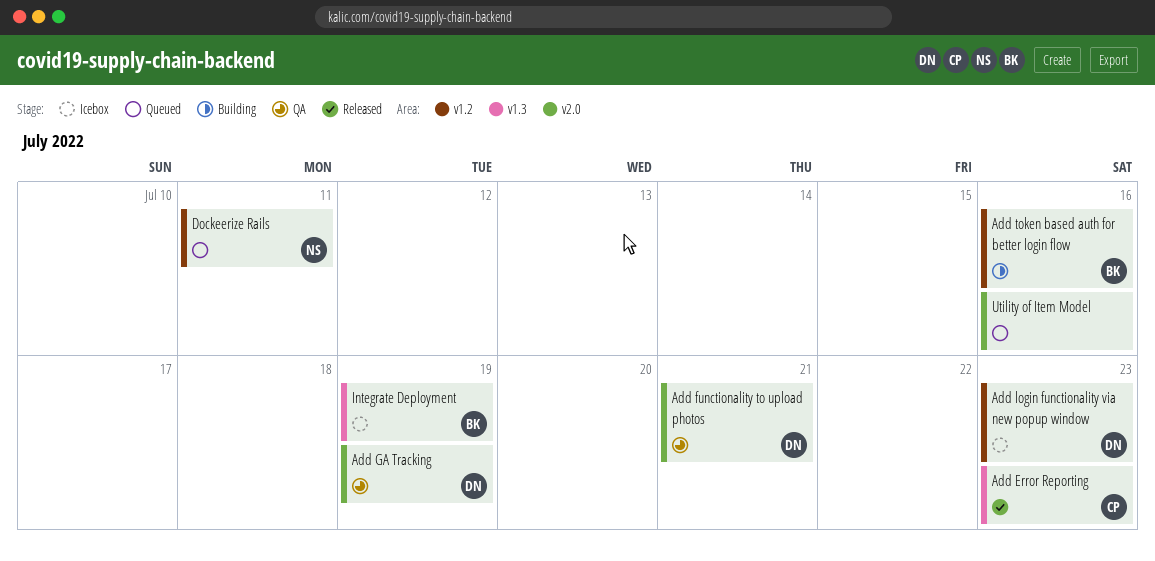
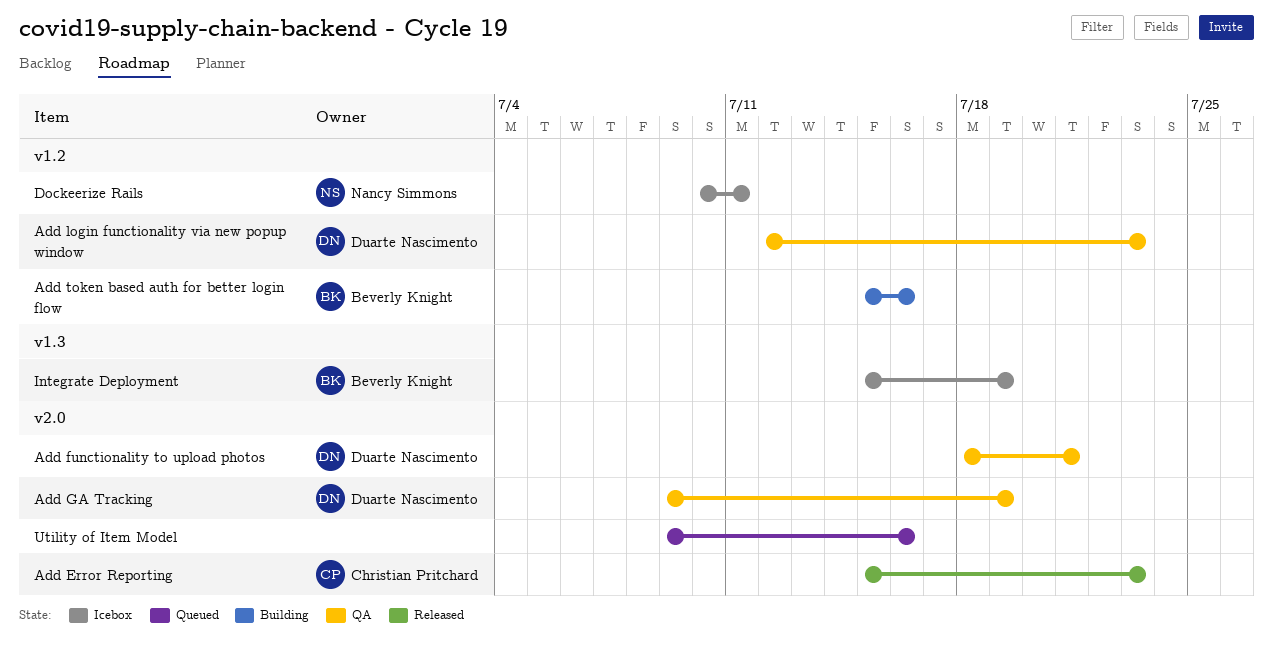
Add Error Reporting, label: v1.3 -> v2.0
Add login functionality via new popup window, status: Icebox -> QA
Dockeerize Rails, status: Queued -> Icebox

